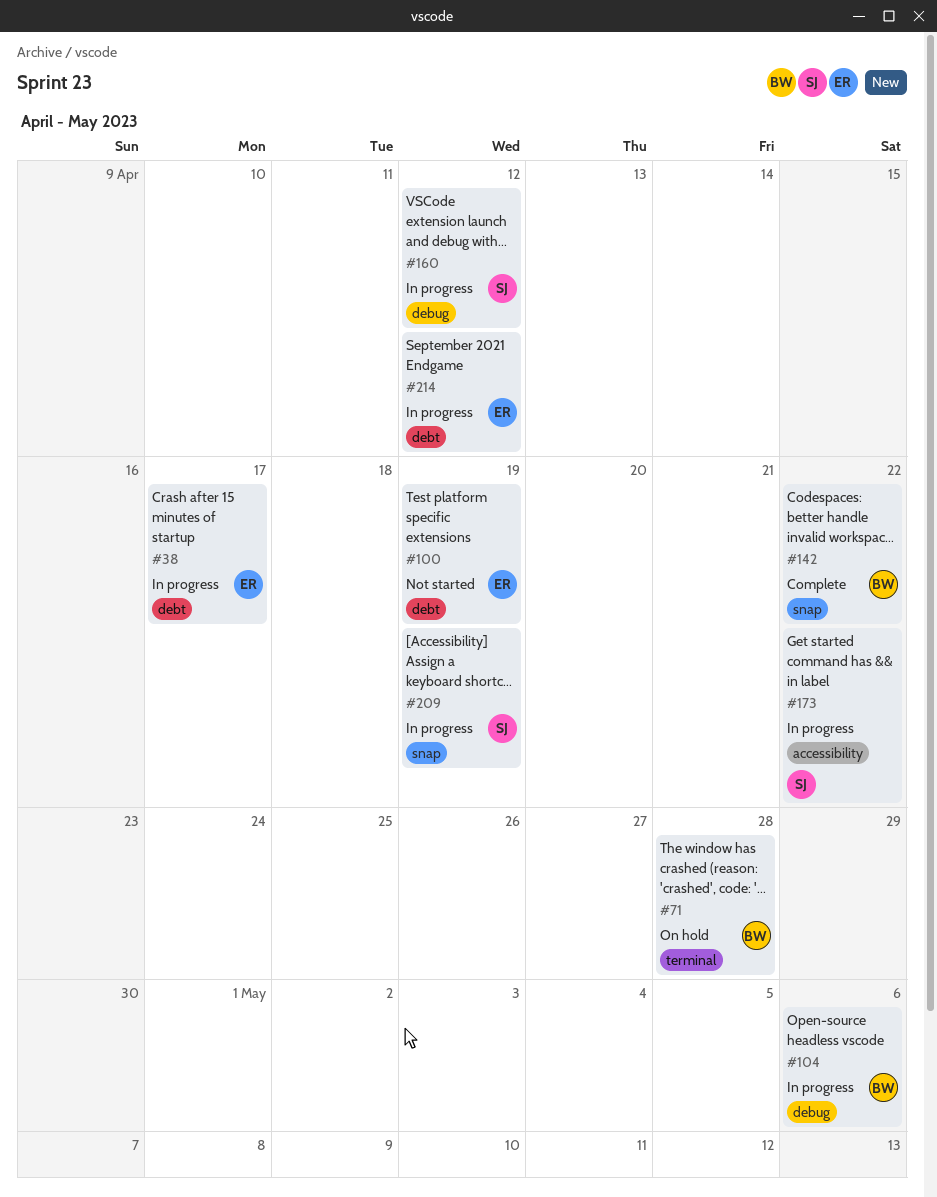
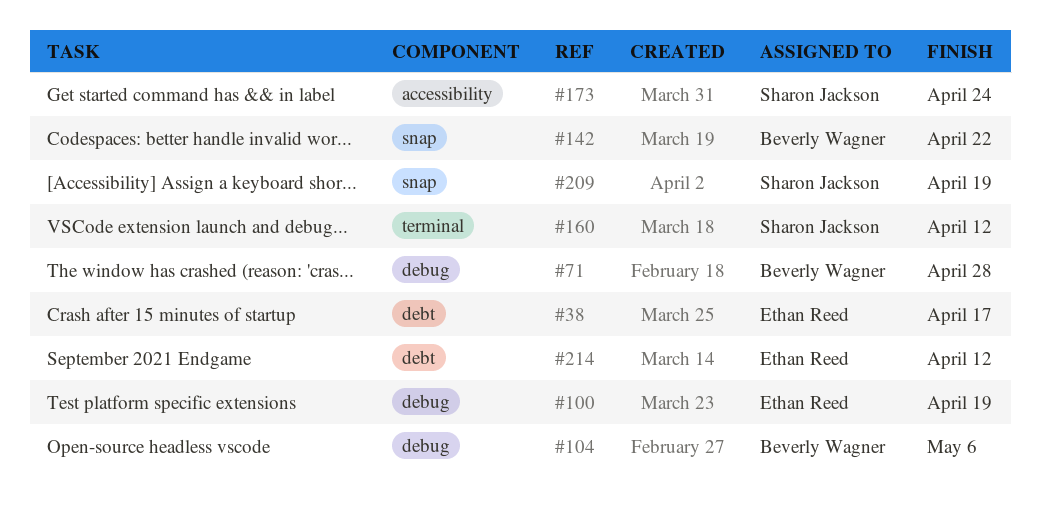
#71, label: terminal -> debug
#100, label: debt -> debug
#160, label: debug -> terminal
#173, due: Apr 22 -> Apr 24

